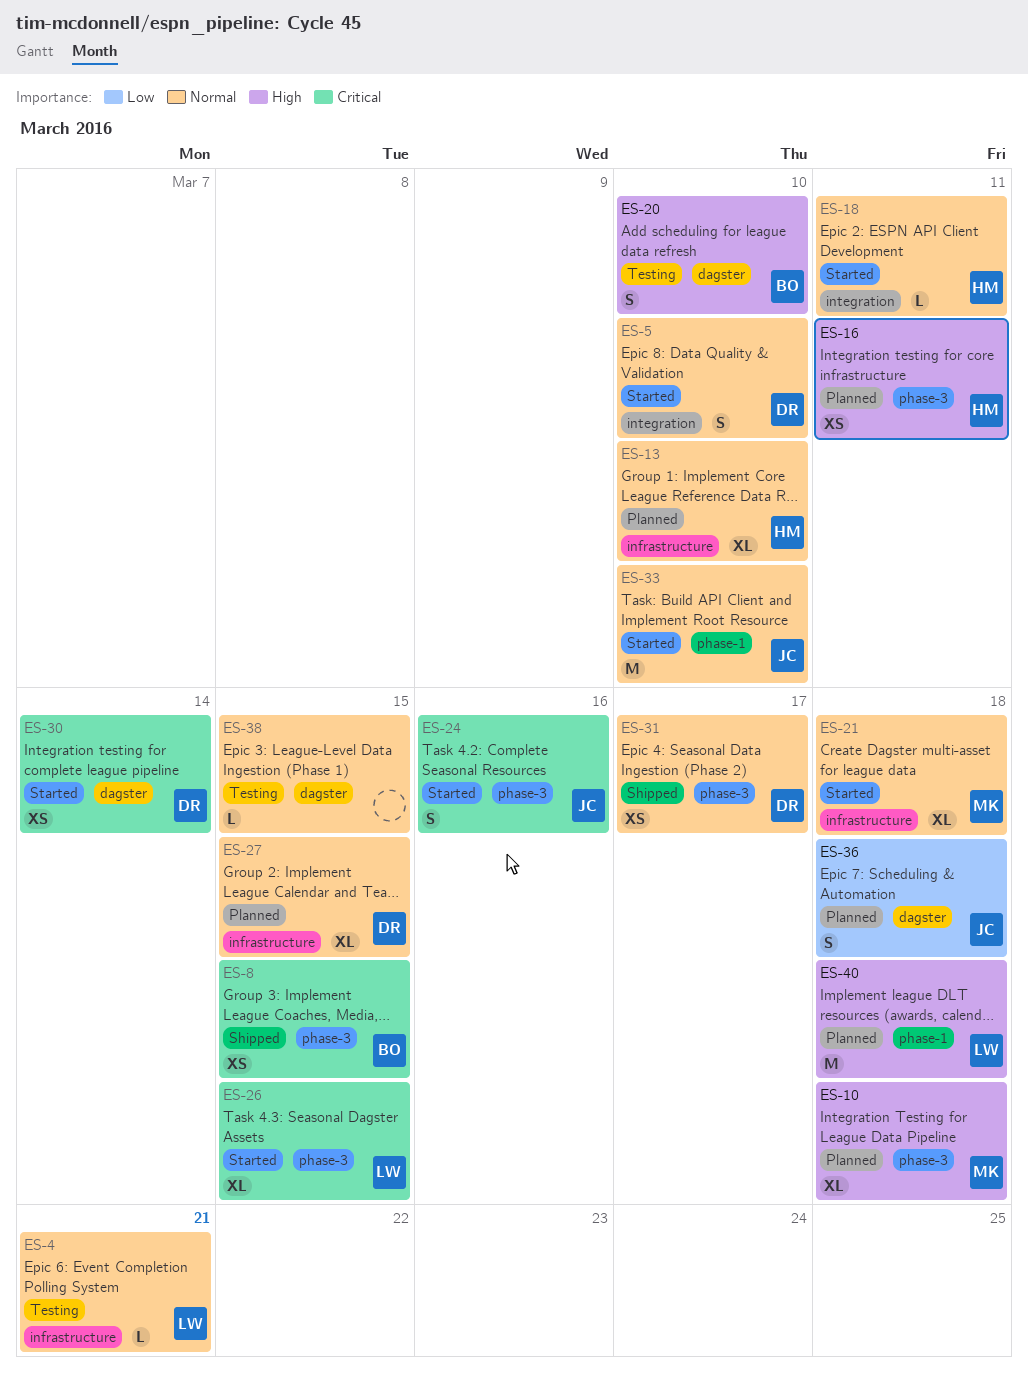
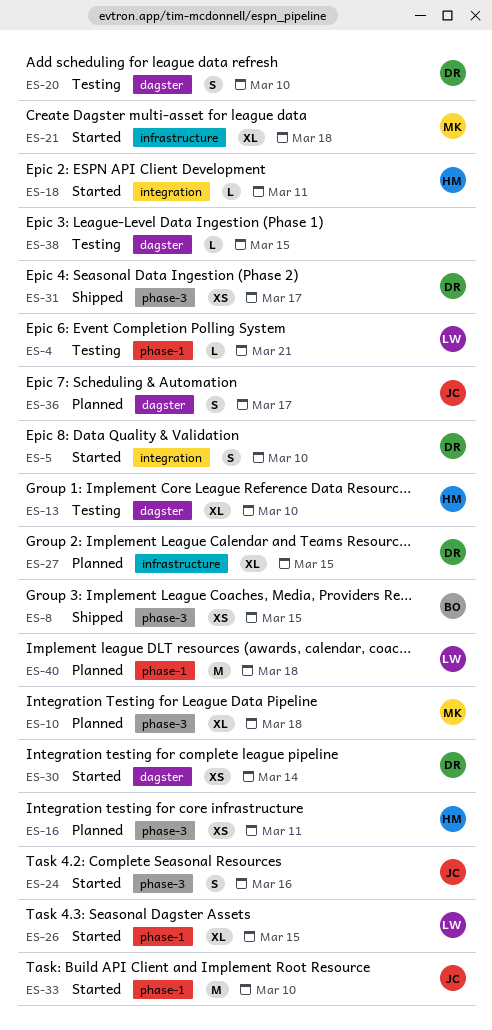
ES-4, label: infrastructure -> phase-1
ES-13, status: Planned -> Testing
ES-13, label: infrastructure -> dagster
ES-20, owner: BO -> DR
ES-26, label: phase-3 -> phase-1
ES-36, due: Mar 18 -> Mar 17

